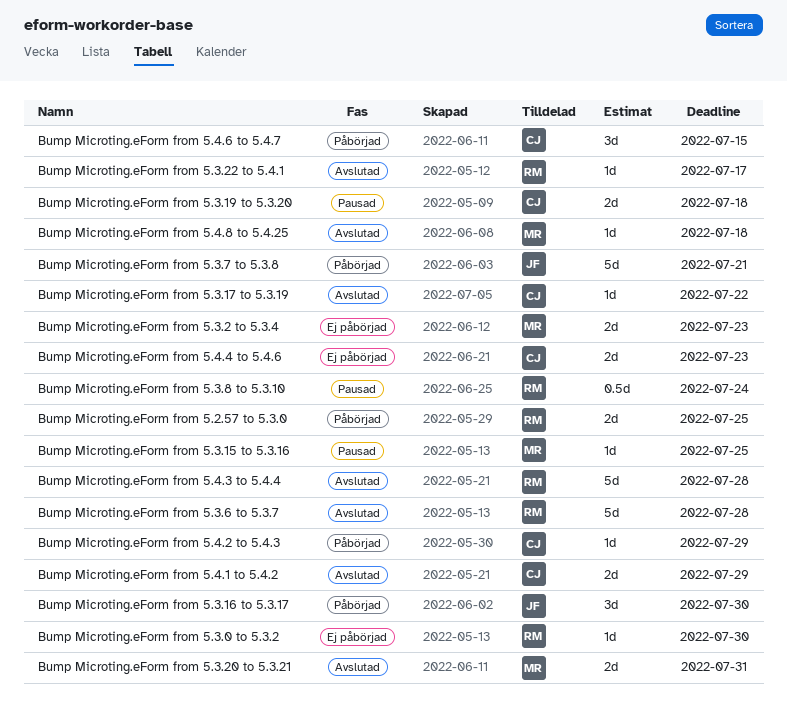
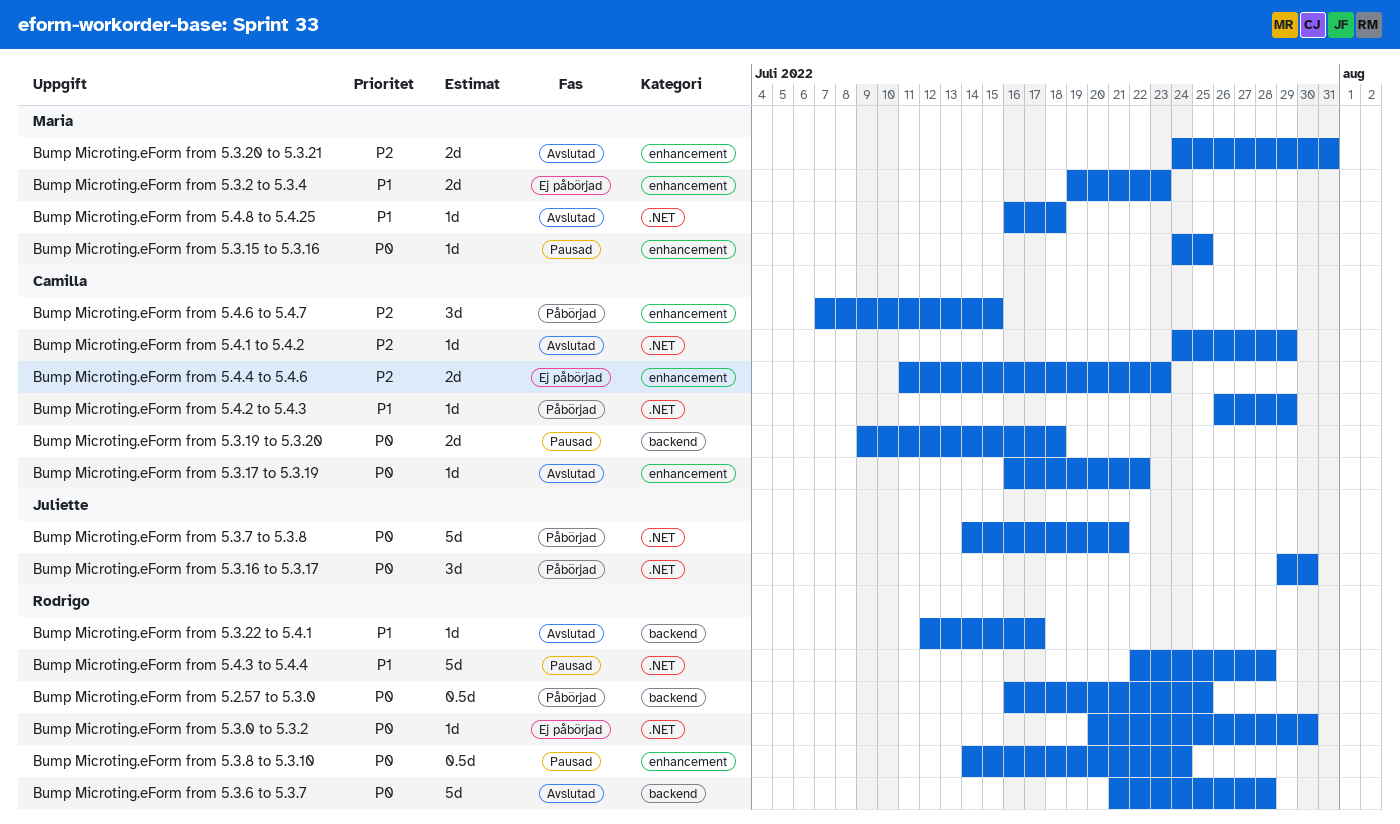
Bump Microting.eForm from 5.2.57 to 5.3.0, estimate: 2d -> 0.5d
Bump Microting.eForm from 5.4.1 to 5.4.2, estimate: 2d -> 1d
Bump Microting.eForm from 5.4.3 to 5.4.4, status: Avslutad -> Pausad

